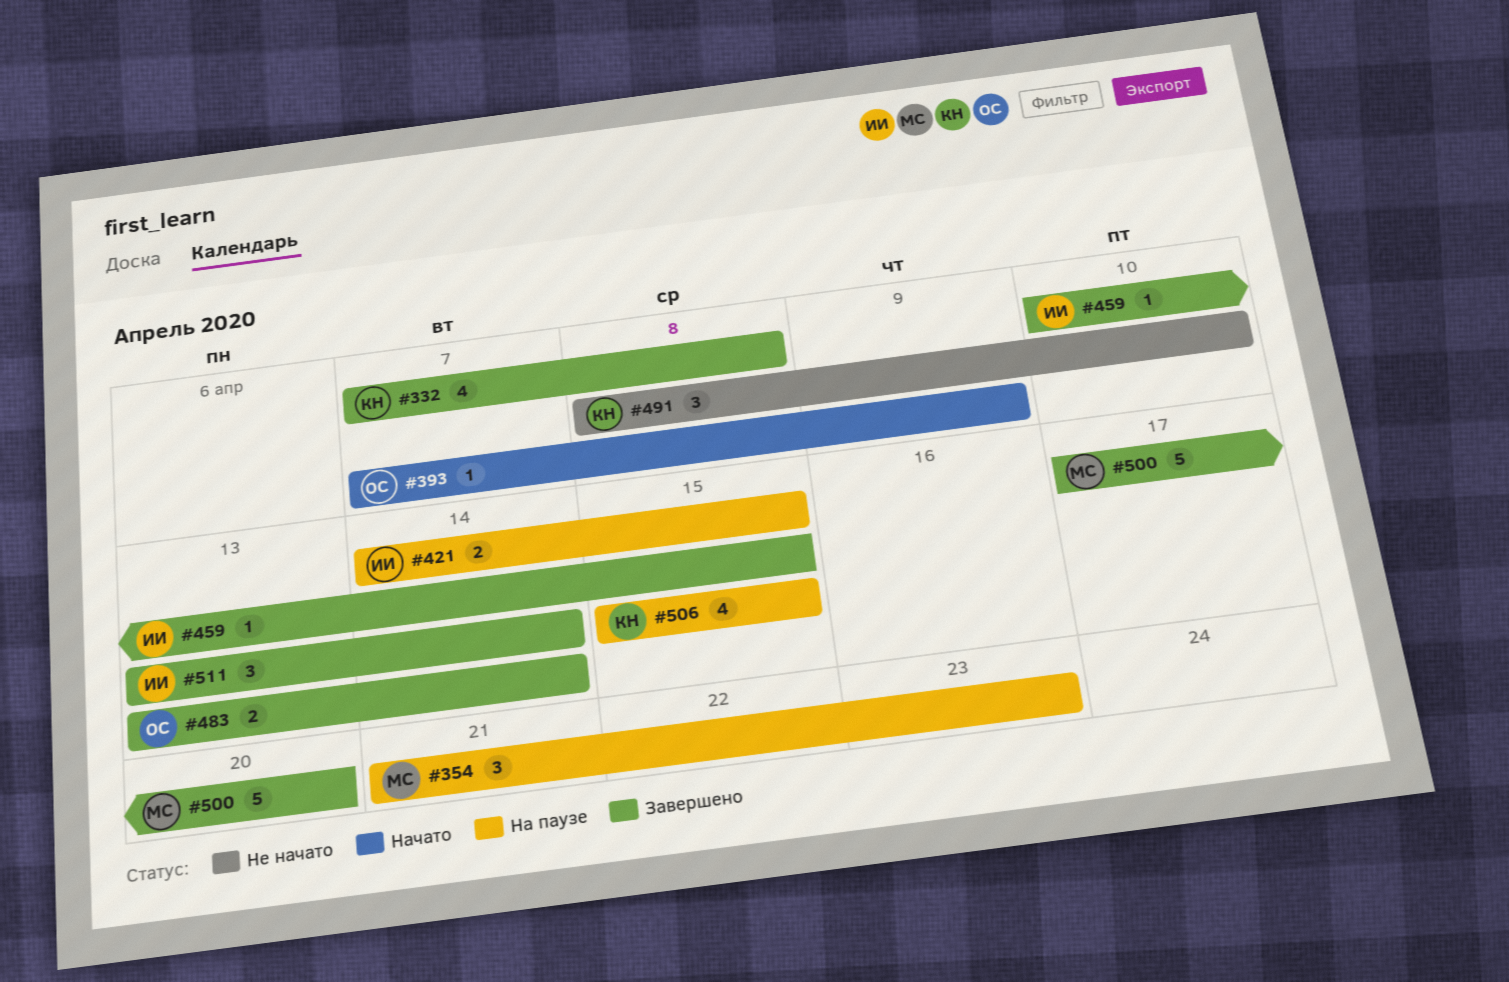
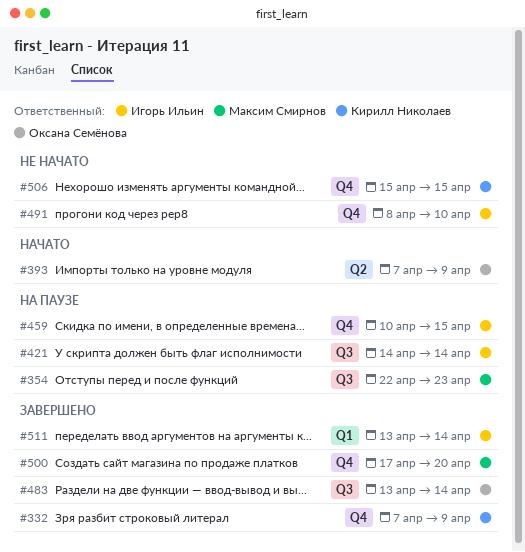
#332, due: Apr 8 -> Apr 9
#354, start: Apr 21 -> Apr 22
#421, due: Apr 15 -> Apr 14
#459, status: Завершено -> На паузе
#491, owner: Кирилл Николаев -> Игорь Ильин
#506, status: На паузе -> Не начато

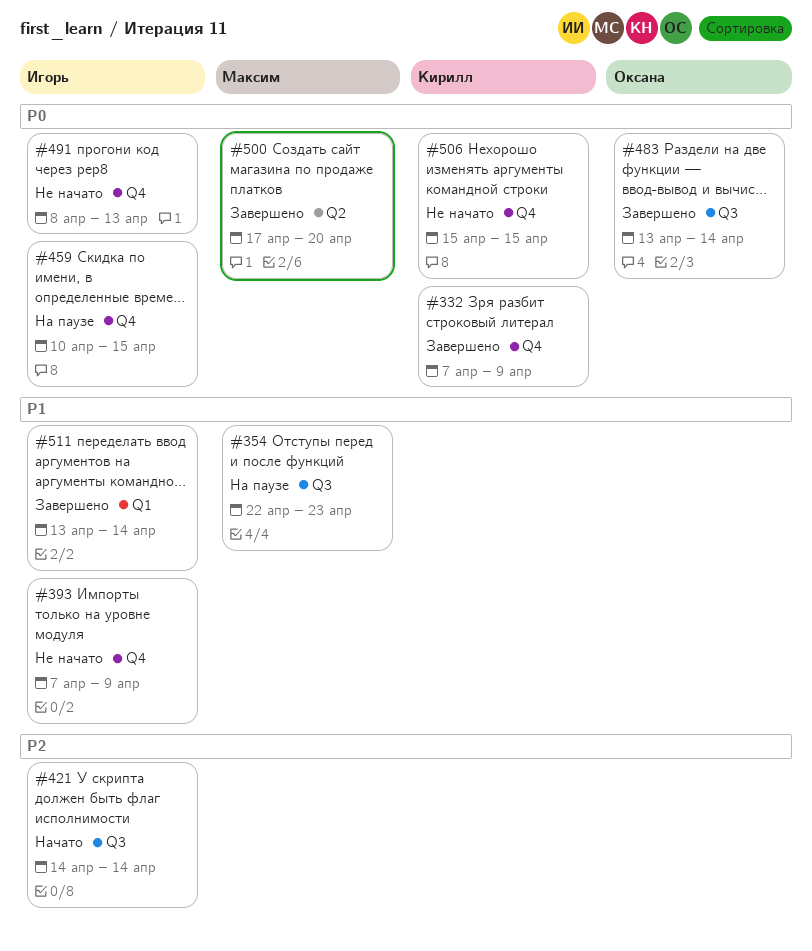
#393, status: Начато -> Не начато
#393, owner: Оксана Семёнова -> Игорь Ильин
#393, label: Q2 -> Q4
#421, status: На паузе -> Начато
#491, due: Apr 10 -> Apr 13
#500, label: Q4 -> Q2

